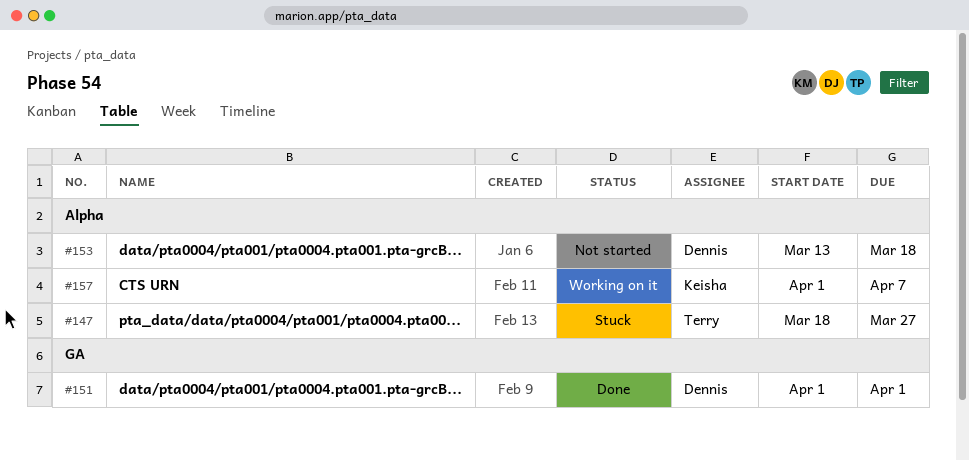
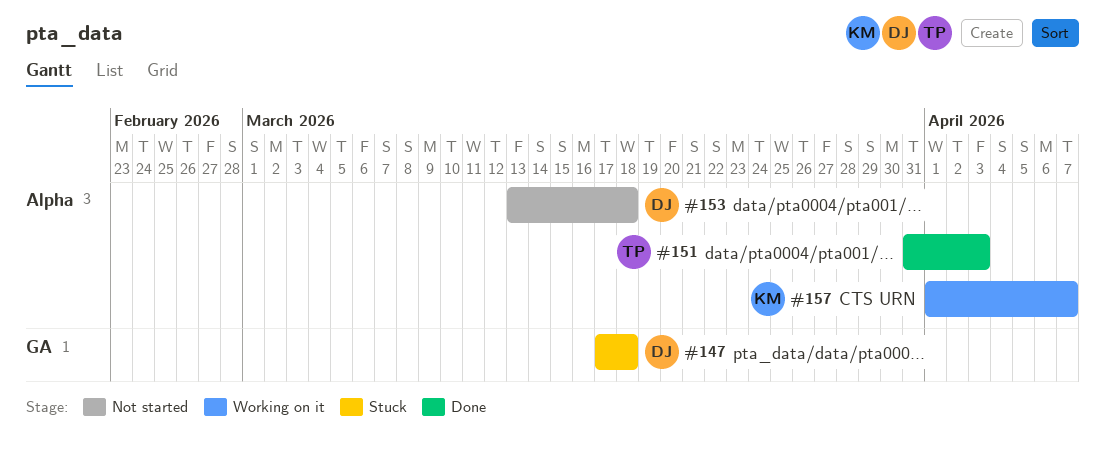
#147, owner: Terry -> Dennis
#147, label: Alpha -> GA
#147, start: Mar 18 -> Mar 17
#147, due: Mar 27 -> Mar 18
#151, owner: Dennis -> Terry
#151, label: GA -> Alpha
#151, start: Apr 1 -> Mar 31
#151, due: Apr 1 -> Apr 3

